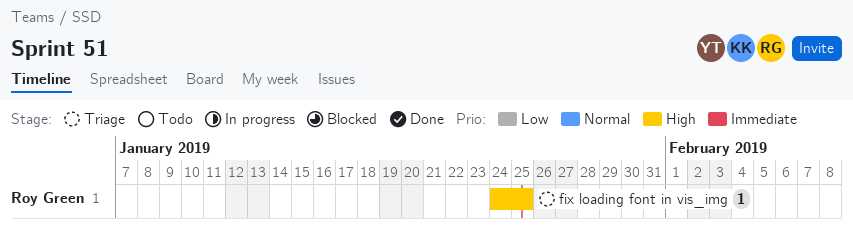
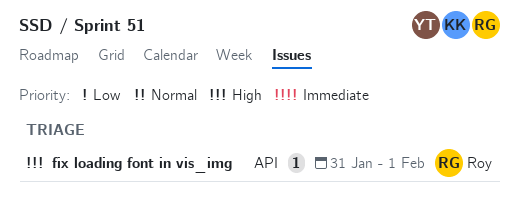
fix loading font in vis_img, start: Jan 24 -> Jan 31
fix loading font in vis_img, due: Jan 25 -> Feb 1

